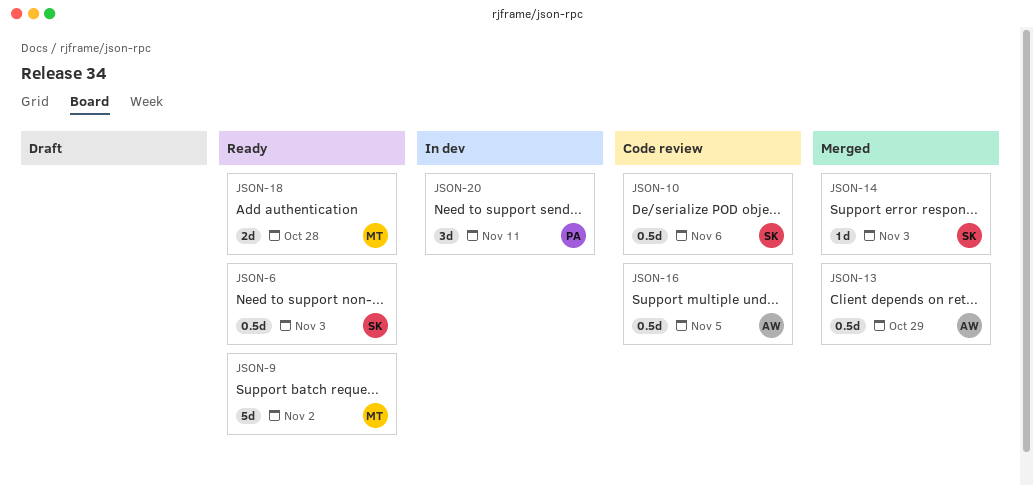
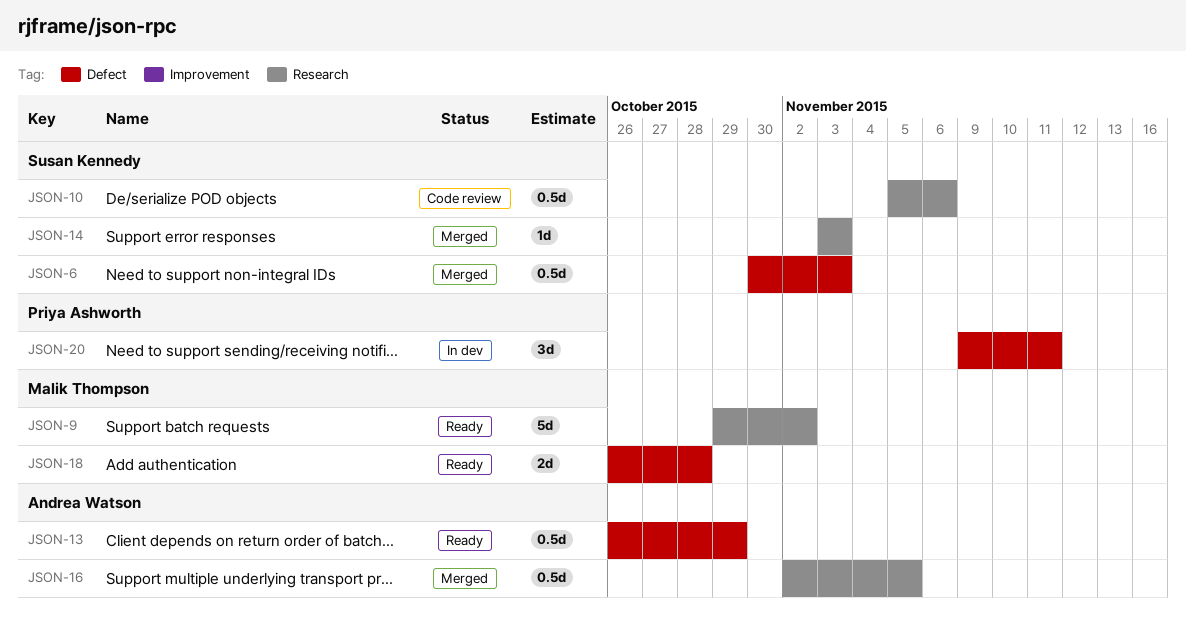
JSON-6, status: Ready -> Merged
JSON-13, status: Merged -> Ready
JSON-16, status: Code review -> Merged

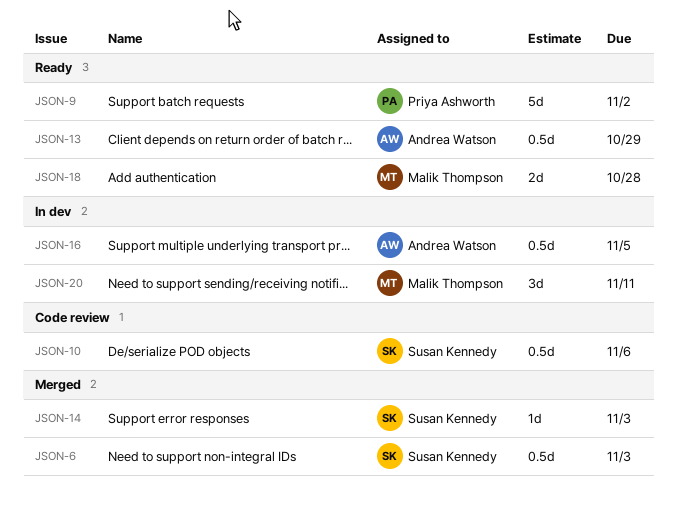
JSON-9, owner: Malik Thompson -> Priya Ashworth
JSON-16, status: Merged -> In dev
JSON-20, owner: Priya Ashworth -> Malik Thompson

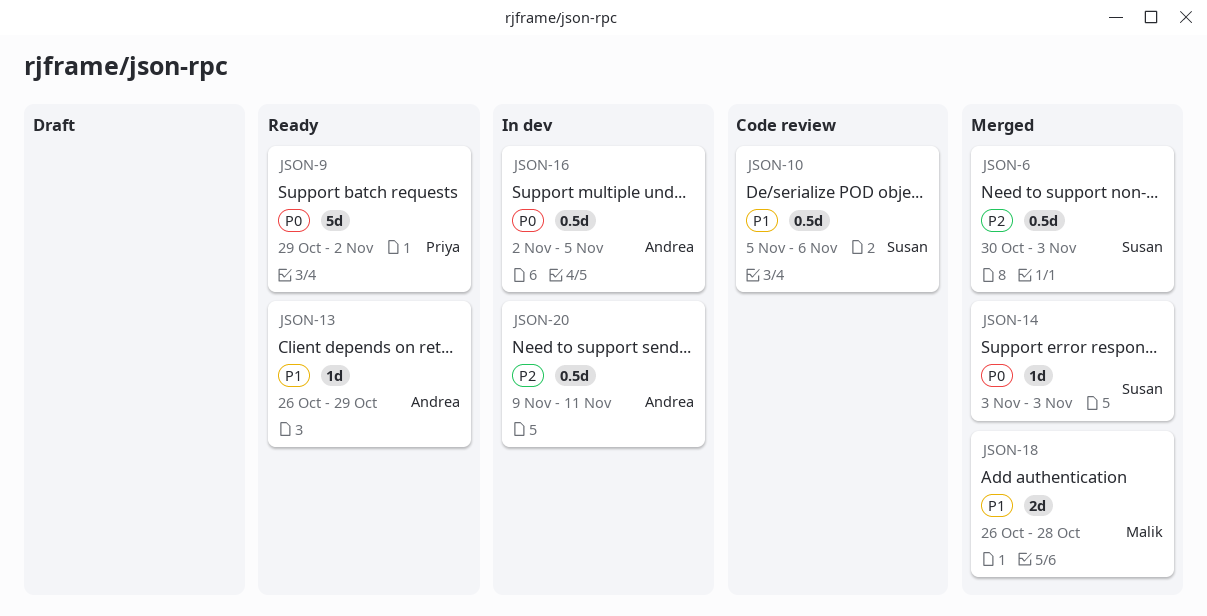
JSON-13, estimate: 0.5d -> 1d
JSON-18, status: Ready -> Merged
JSON-20, owner: Malik Thompson -> Andrea Watson
JSON-20, estimate: 3d -> 0.5d

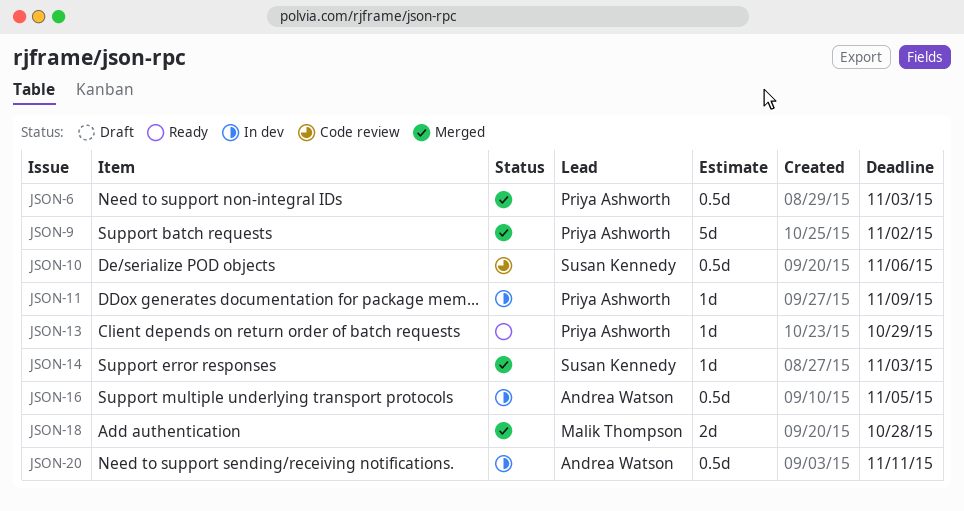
JSON-6, owner: Susan Kennedy -> Priya Ashworth
JSON-9, status: Ready -> Merged
JSON-11: none -> present
JSON-13, owner: Andrea Watson -> Priya Ashworth

